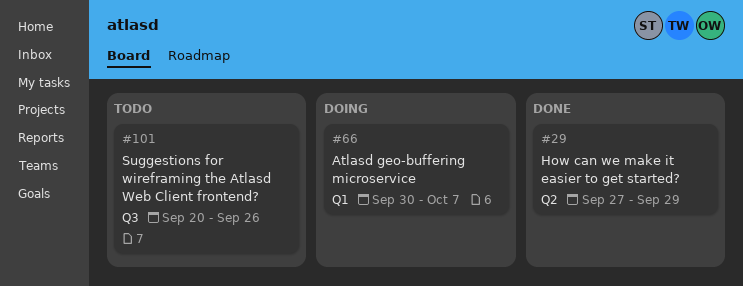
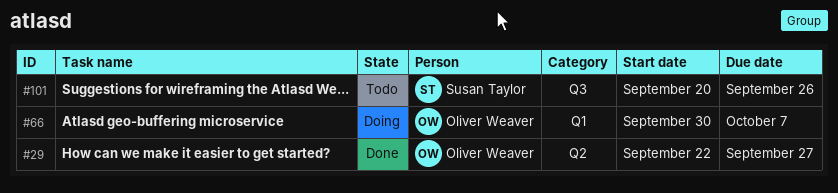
#29, start: Sep 27 -> Sep 22
#29, due: Sep 29 -> Sep 27

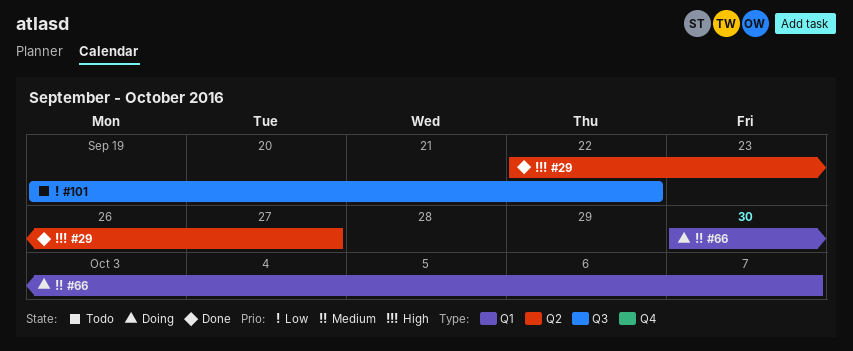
#101, start: Sep 20 -> Sep 19
#101, due: Sep 26 -> Sep 22

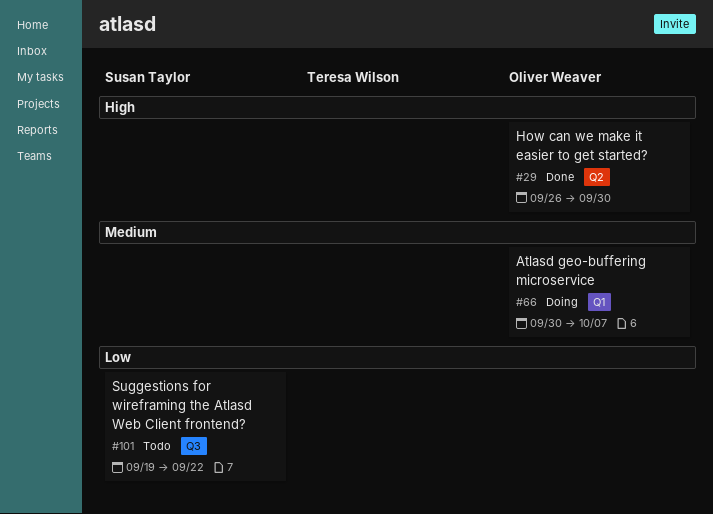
#29, start: Sep 22 -> Sep 26
#29, due: Sep 27 -> Sep 30

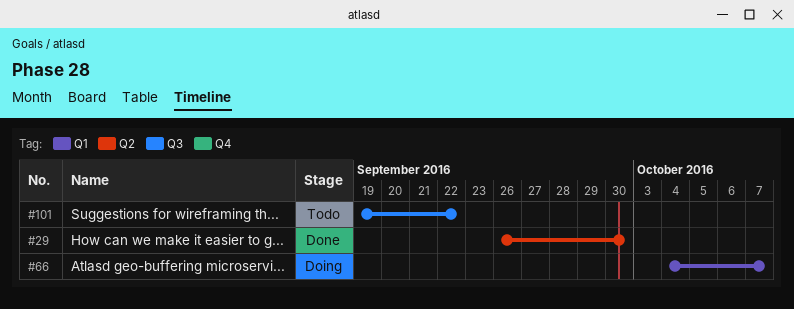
#66, start: Sep 30 -> Oct 4

